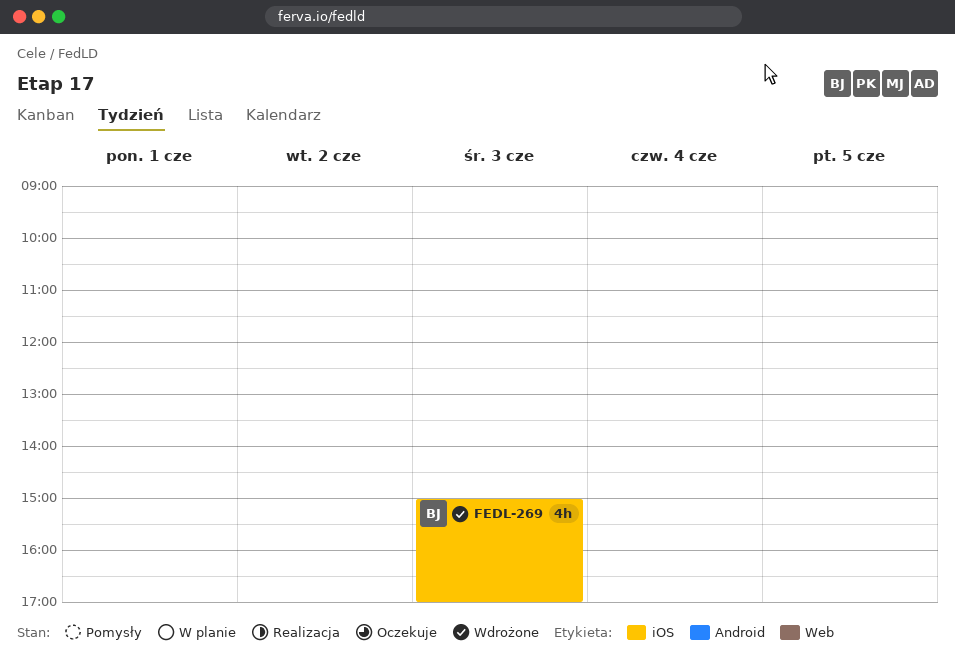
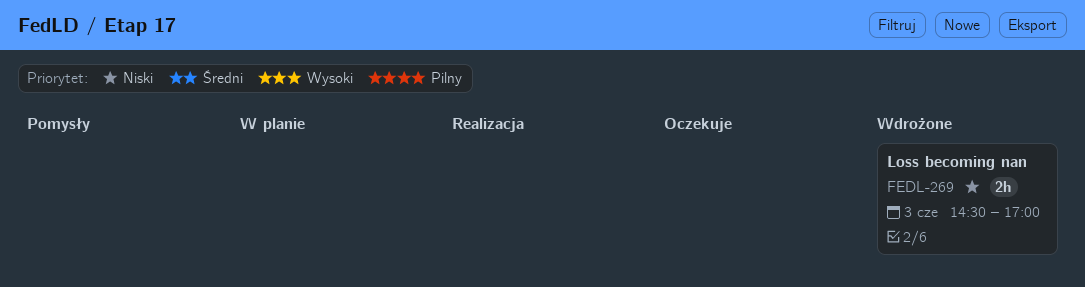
FEDL-269, estimate: 4h -> 2h
FEDL-269, begins: 15:00 -> 14:30

